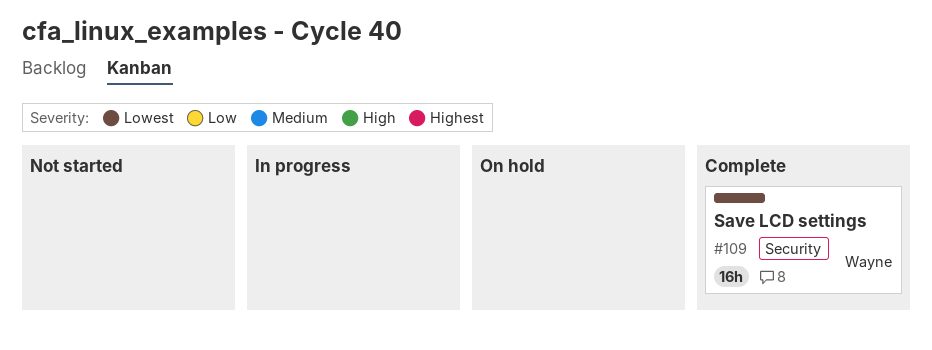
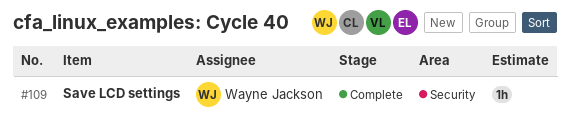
#109, estimate: 16h -> 1h

